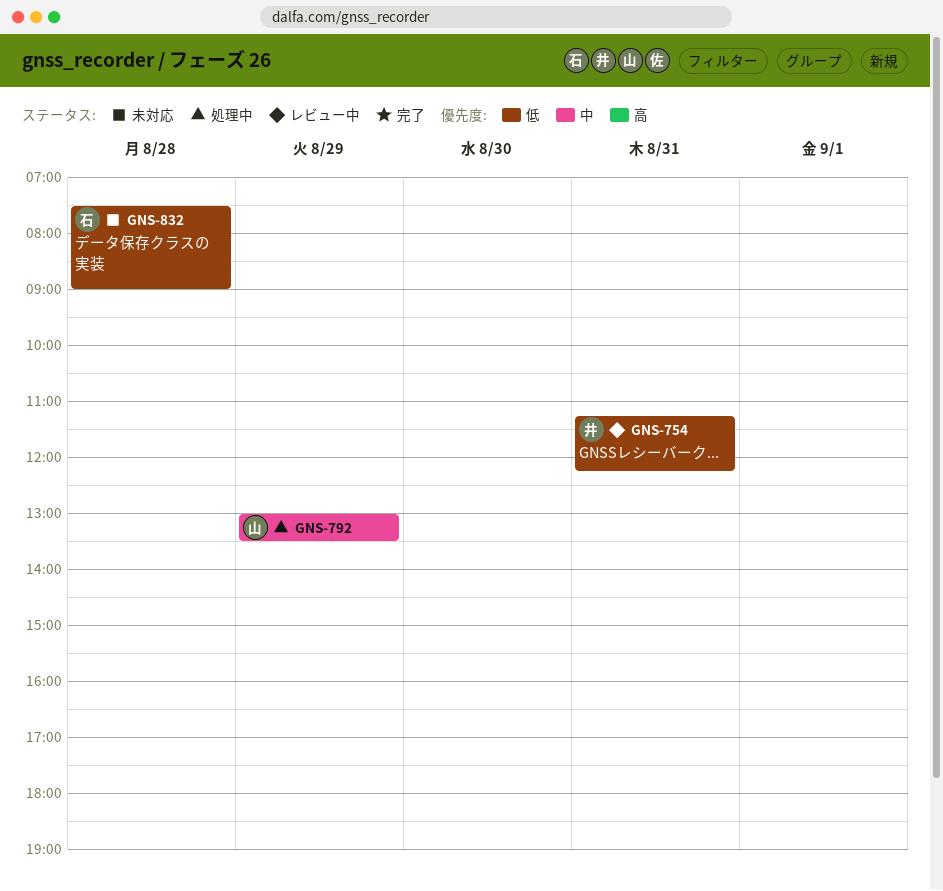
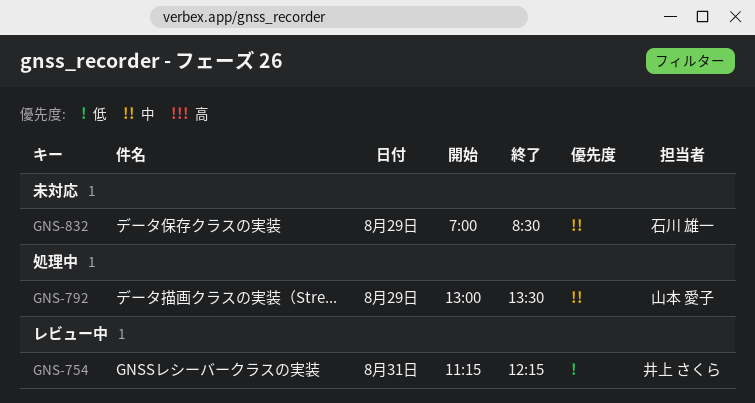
GNS-832, priority: 低 -> 中
GNS-832, day: Aug 28 -> Aug 29
GNS-832, begins: 07:30 -> 07:00
GNS-832, ends: 09:00 -> 08:30

